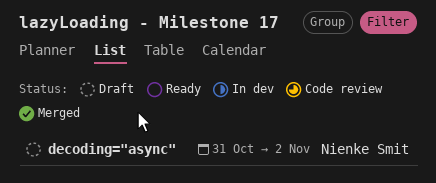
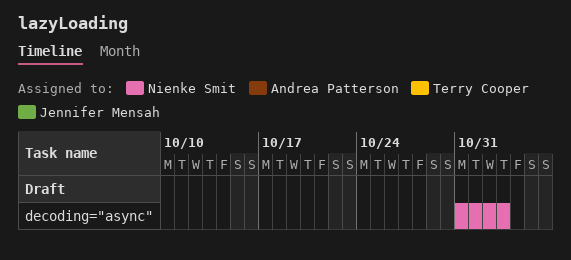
decoding="async", due: Nov 2 -> Nov 3

